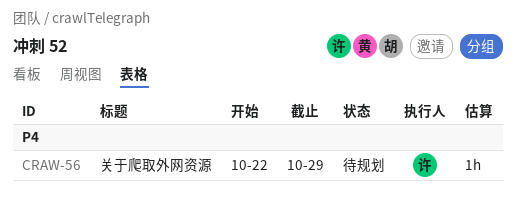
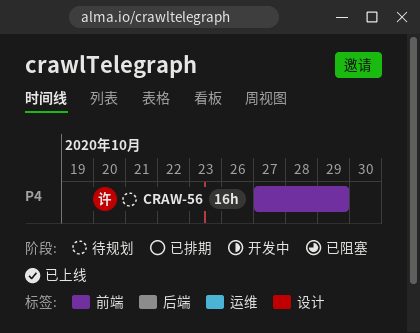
CRAW-56, estimate: 1h -> 16h
CRAW-56, start: Oct 22 -> Oct 27

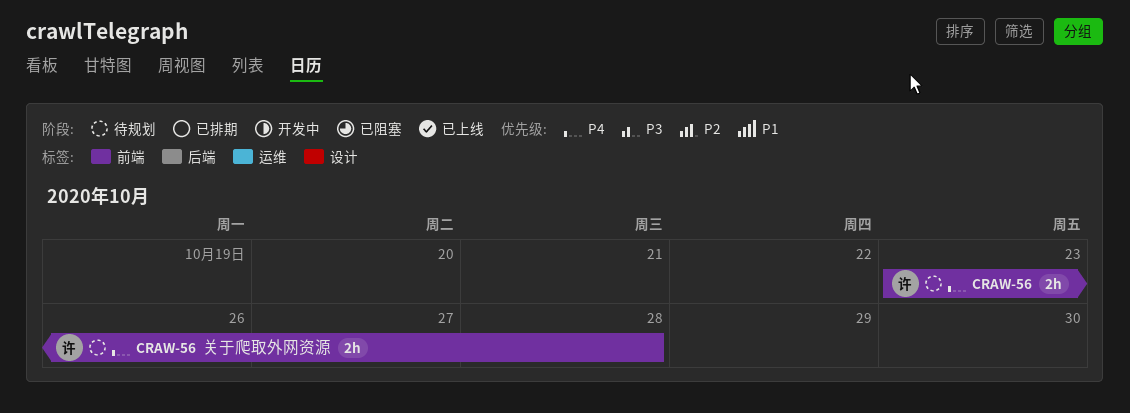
CRAW-56, estimate: 16h -> 2h
CRAW-56, start: Oct 27 -> Oct 23
CRAW-56, due: Oct 29 -> Oct 28

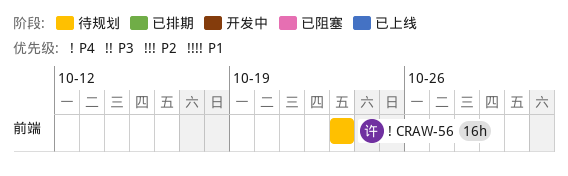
CRAW-56, estimate: 2h -> 16h
CRAW-56, due: Oct 28 -> Oct 23

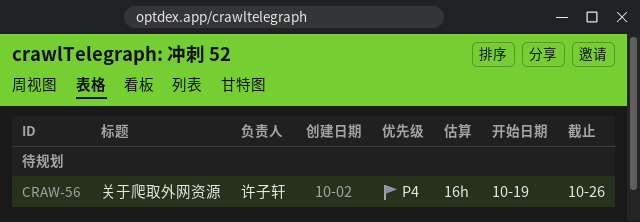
CRAW-56, start: Oct 23 -> Oct 19
CRAW-56, due: Oct 23 -> Oct 26

